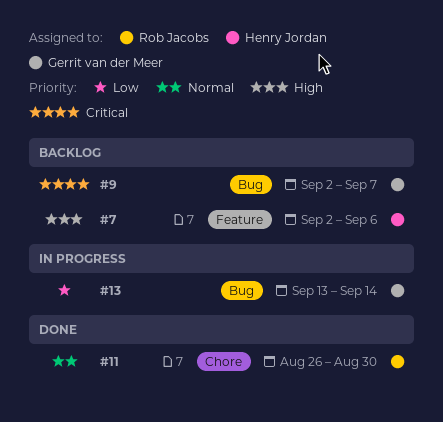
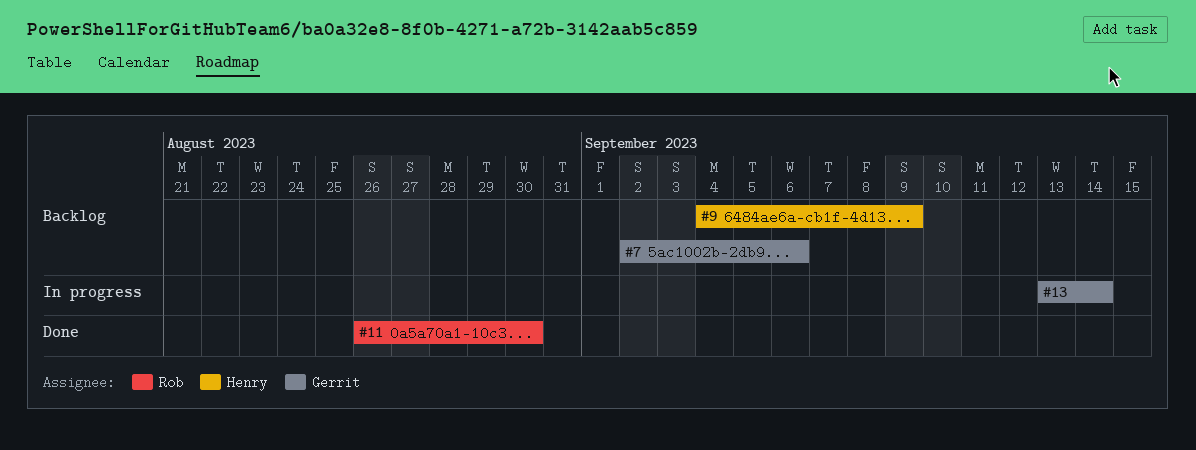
#7, owner: Henry Jordan -> Gerrit van der Meer
#9, owner: Gerrit van der Meer -> Henry Jordan
#9, start: Sep 2 -> Sep 4
#9, due: Sep 7 -> Sep 9

